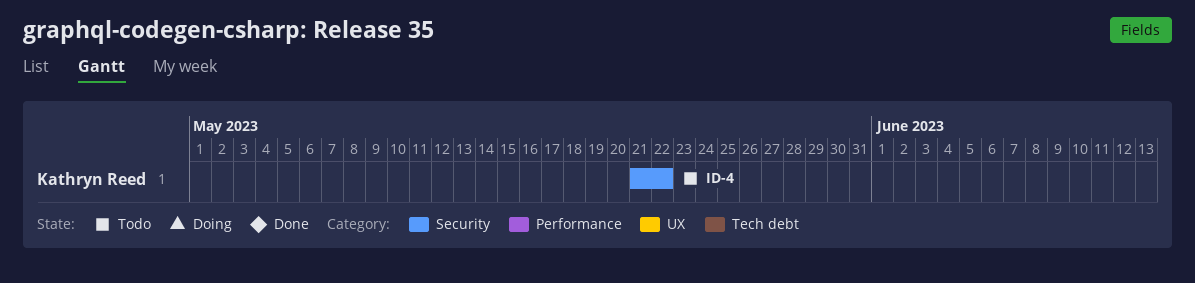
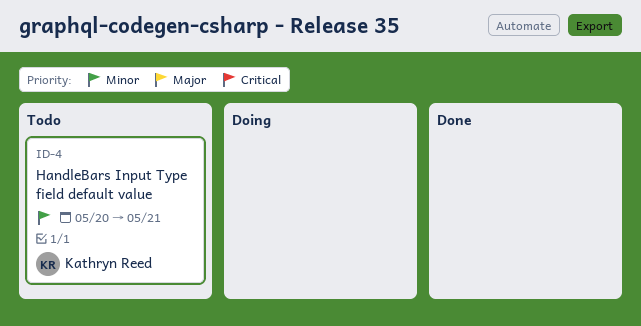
ID-4, start: May 21 -> May 20
ID-4, due: May 22 -> May 21

